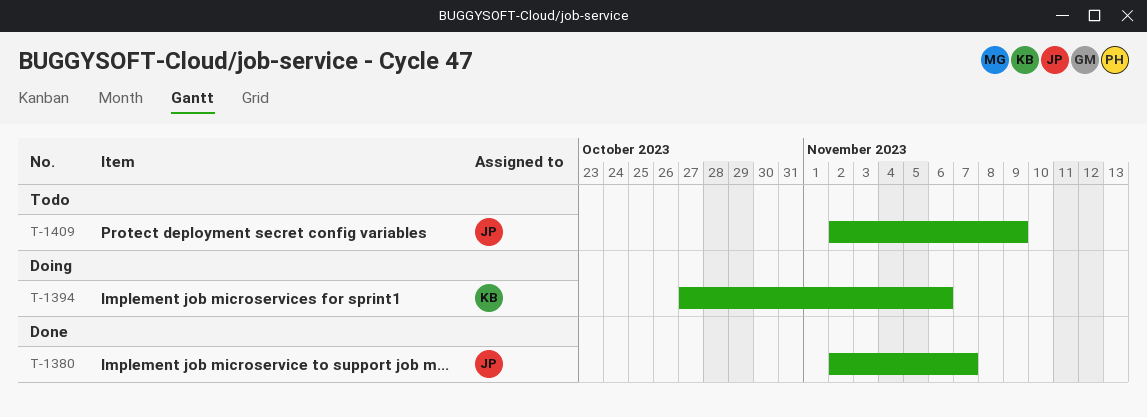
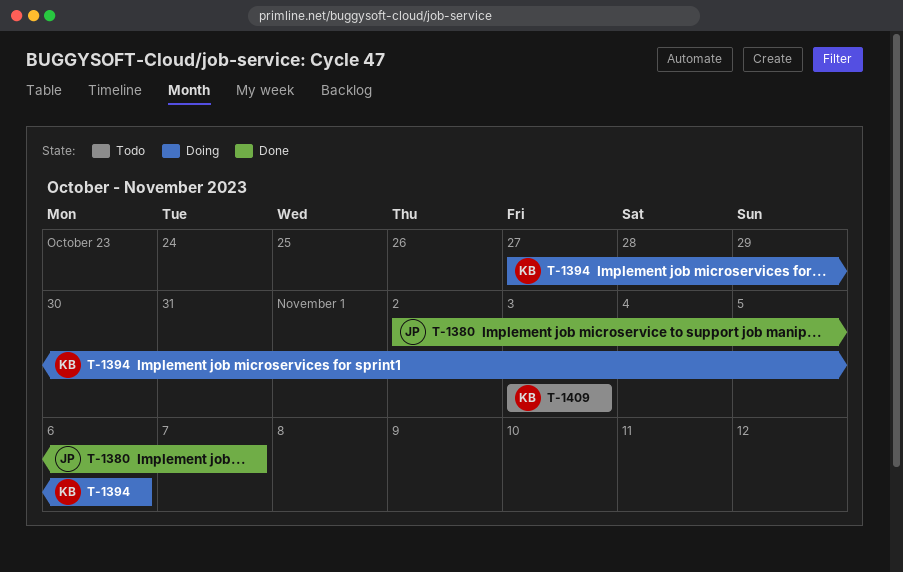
T-1409, owner: JP -> KB
T-1409, start: Nov 2 -> Nov 3
T-1409, due: Nov 9 -> Nov 3

